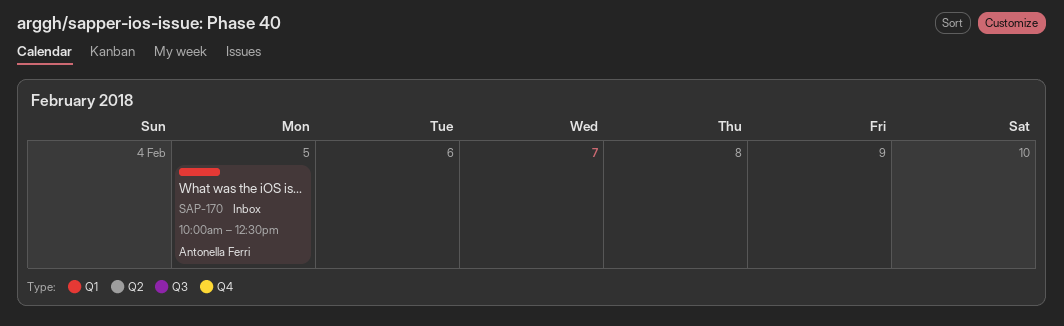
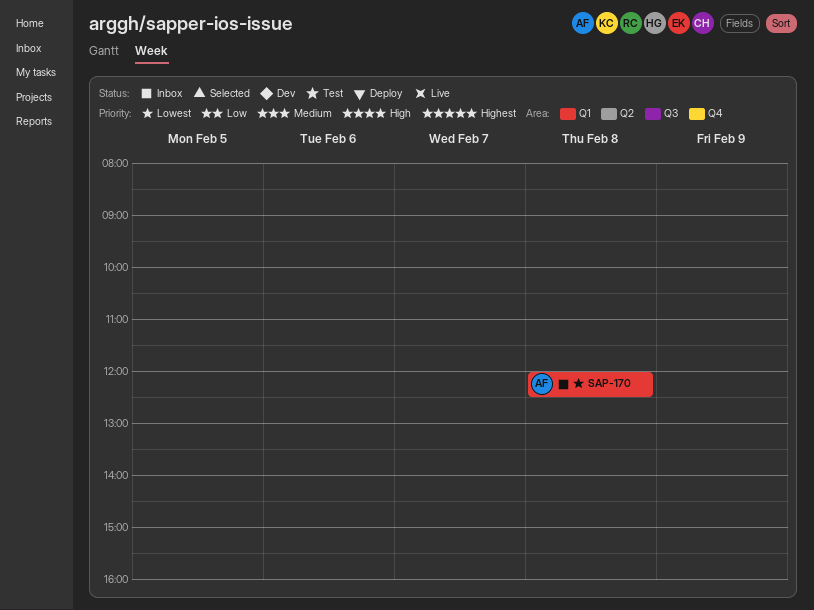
SAP-170, day: Feb 5 -> Feb 8
SAP-170, begins: 10:00 -> 12:00

